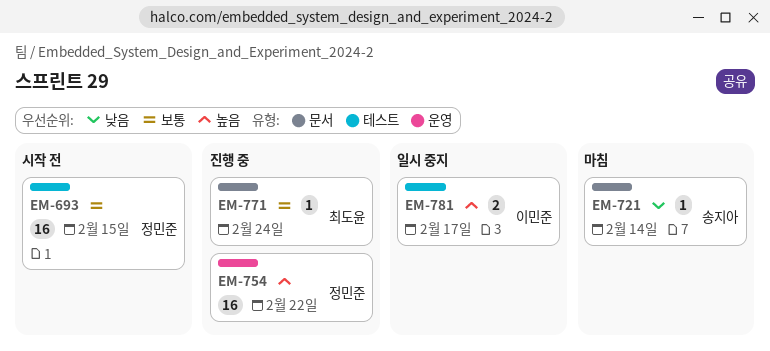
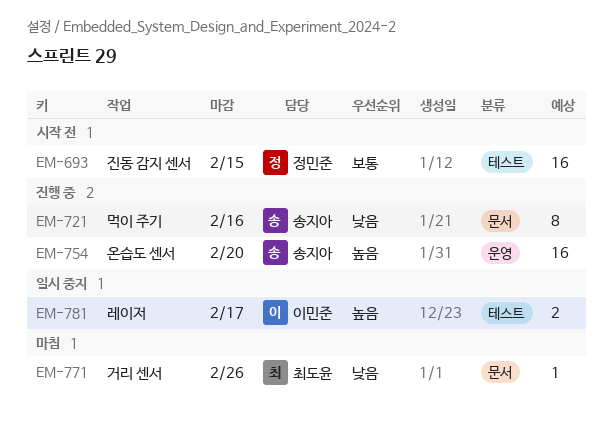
EM-721, status: 마침 -> 진행 중
EM-721, estimate: 1 -> 8
EM-721, due: Feb 14 -> Feb 16
EM-754, owner: 정민준 -> 송지아
EM-754, due: Feb 22 -> Feb 20
EM-771, status: 진행 중 -> 마침
EM-771, priority: 보통 -> 낮음
EM-771, due: Feb 24 -> Feb 26

